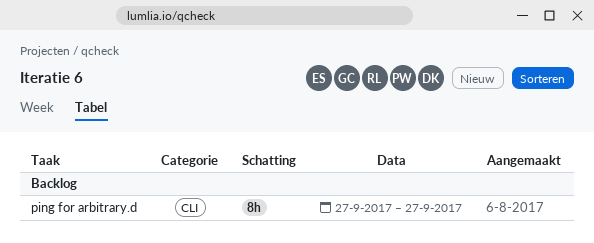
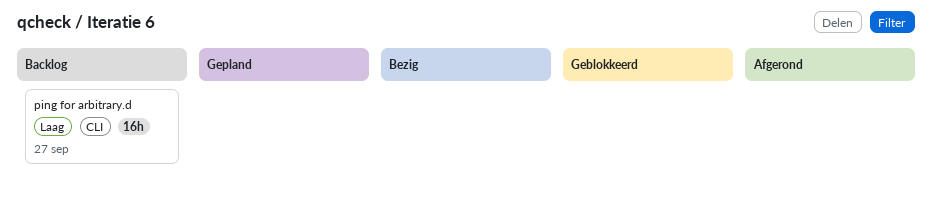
ping for arbitrary.d, estimate: 8h -> 16h

